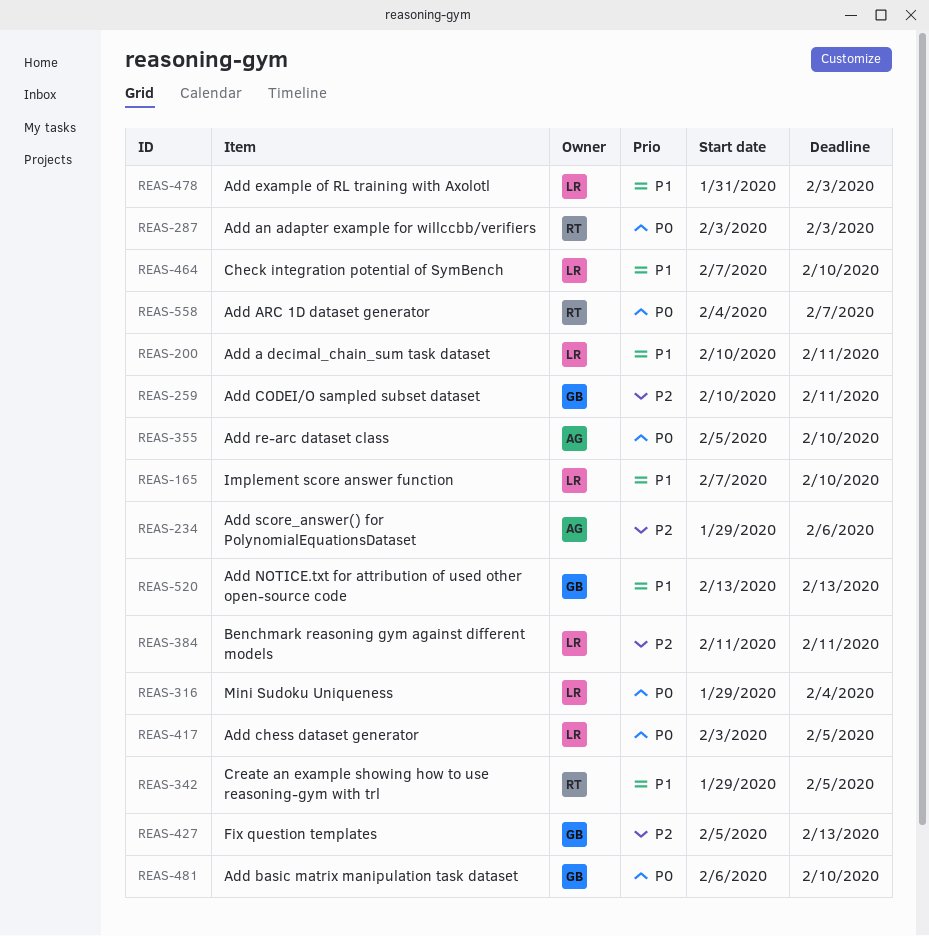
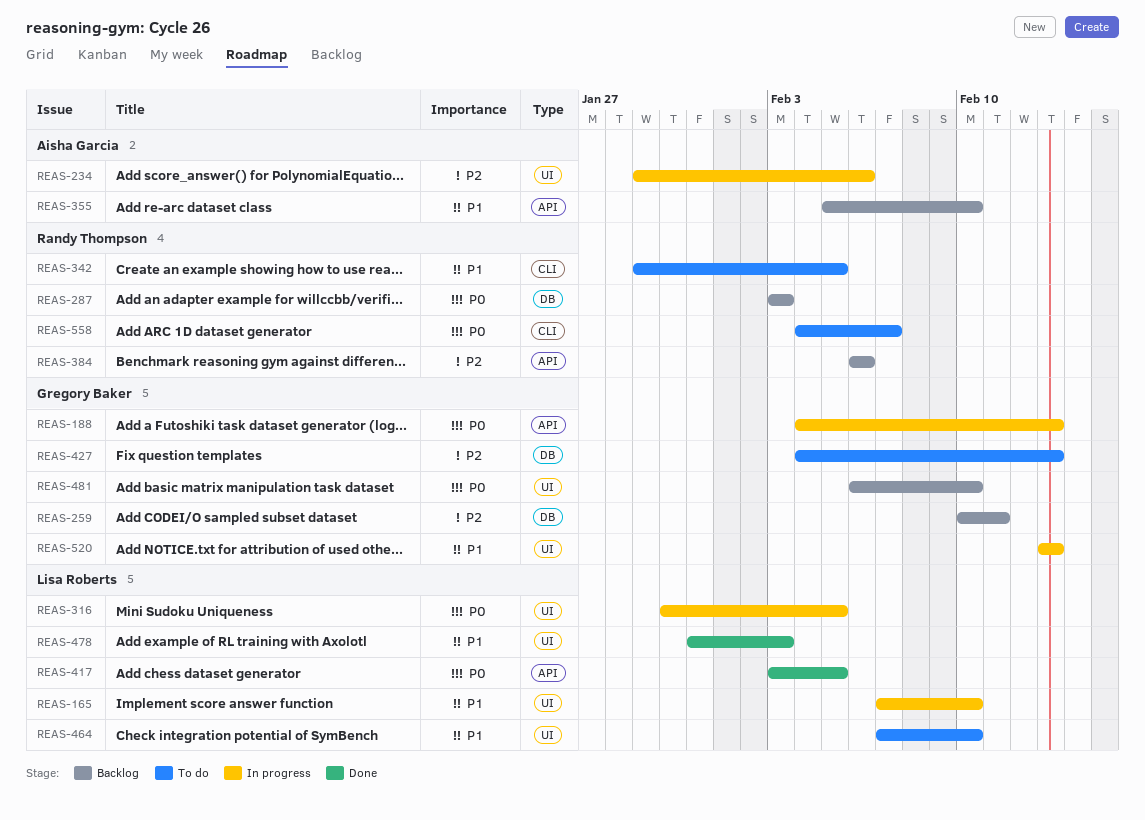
REAS-188: none -> present
REAS-200: present -> none
REAS-316, start: Jan 29 -> Jan 30
REAS-316, due: Feb 4 -> Feb 5
REAS-355, priority: P0 -> P1
REAS-384, owner: Lisa Roberts -> Randy Thompson
REAS-384, start: Feb 11 -> Feb 6
REAS-384, due: Feb 11 -> Feb 6
REAS-427, start: Feb 5 -> Feb 4

